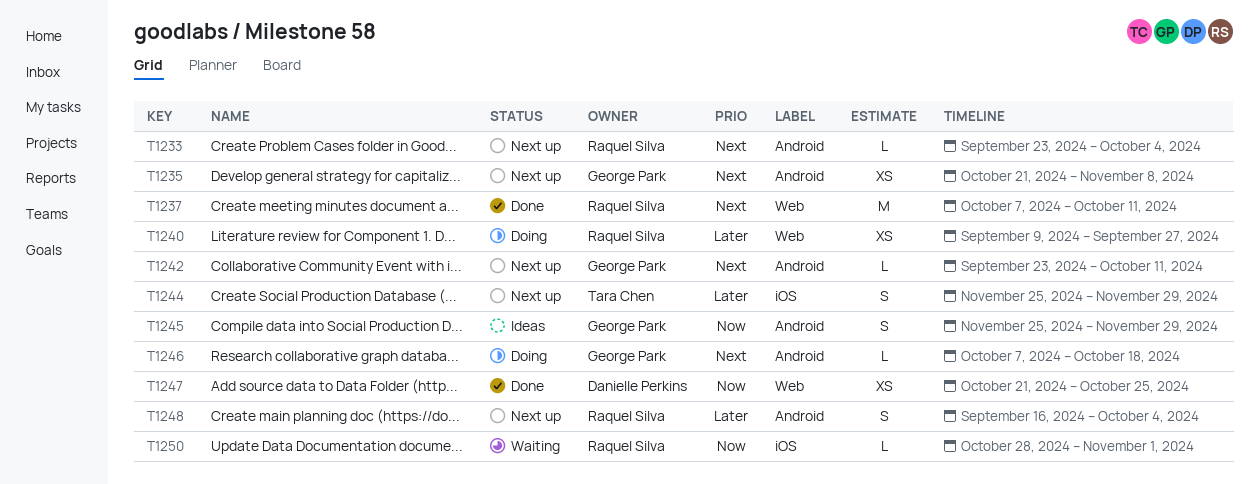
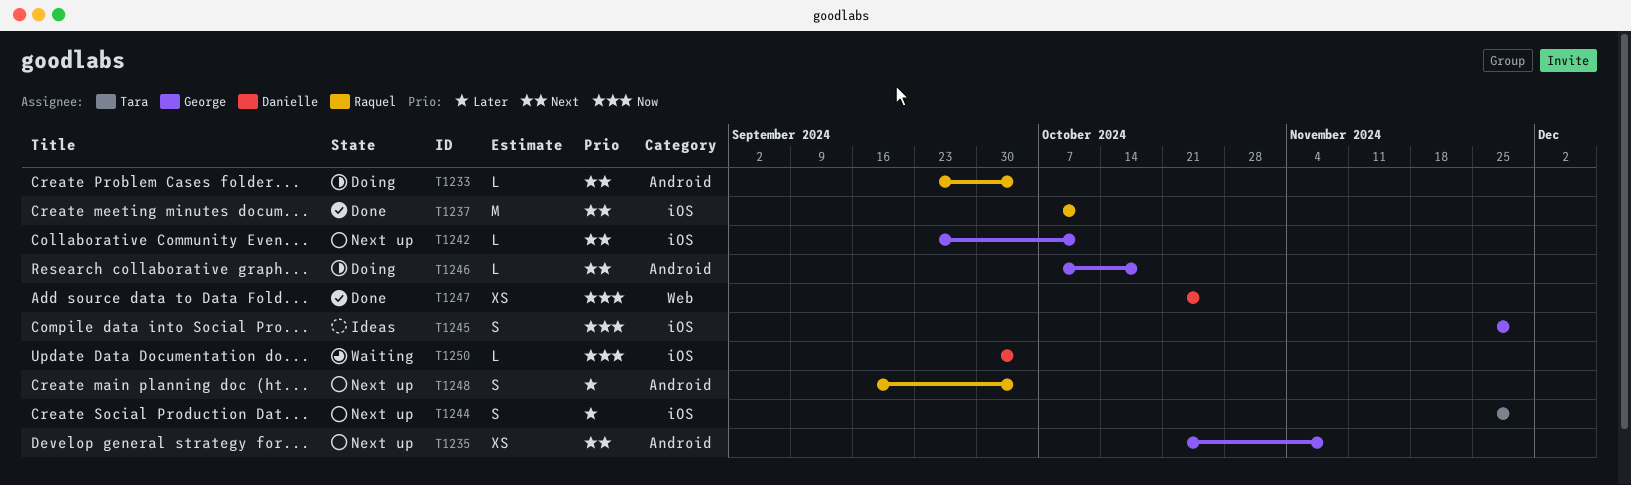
T1233, status: Next up -> Doing
T1237, label: Web -> iOS
T1240: present -> none
T1242, label: Android -> iOS
T1245, label: Android -> iOS
T1250, owner: Raquel Silva -> Danielle Perkins
T1250, start: Oct 28 -> Sep 30
T1250, due: Nov 1 -> Oct 4

